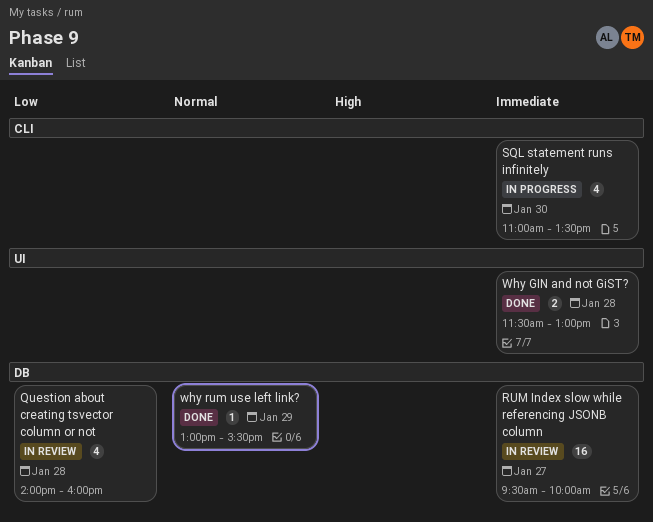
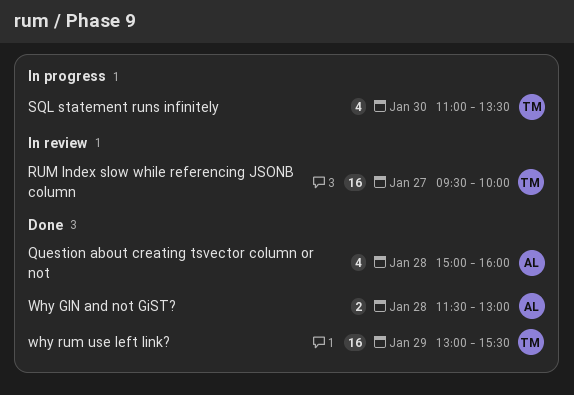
Question about creating tsvector column or not, status: In review -> Done
Question about creating tsvector column or not, begins: 14:00 -> 15:00
why rum use left link?, estimate: 1 -> 16

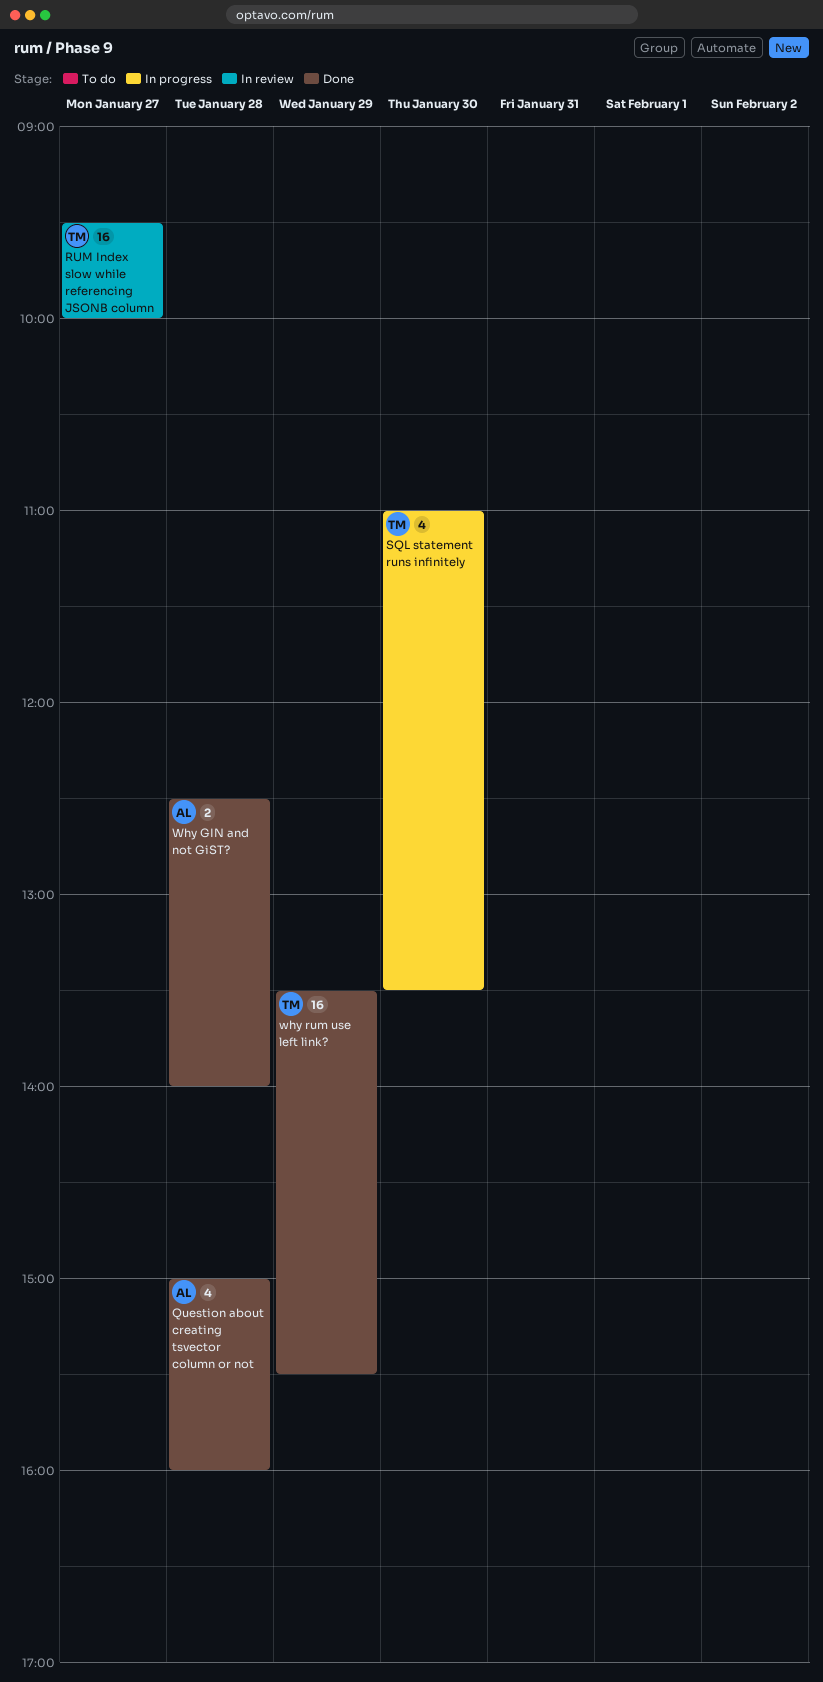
Why GIN and not GiST?, begins: 11:30 -> 12:30
Why GIN and not GiST?, ends: 13:00 -> 14:00
why rum use left link?, begins: 13:00 -> 13:30

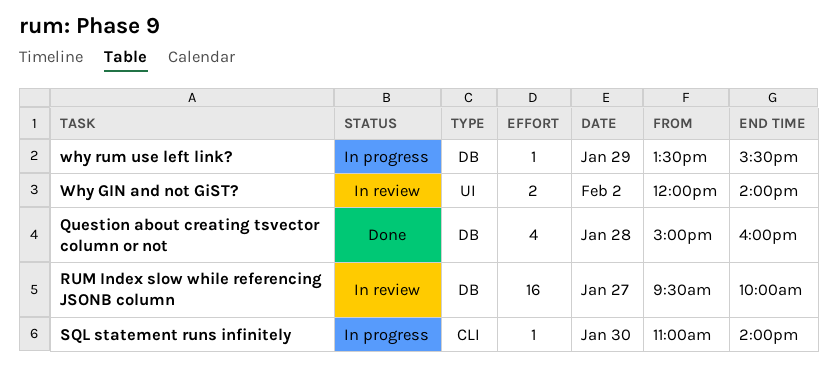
SQL statement runs infinitely, estimate: 4 -> 1
SQL statement runs infinitely, ends: 13:30 -> 14:00
Why GIN and not GiST?, status: Done -> In review
Why GIN and not GiST?, day: Jan 28 -> Feb 2
Why GIN and not GiST?, begins: 12:30 -> 12:00
why rum use left link?, status: Done -> In progress
why rum use left link?, estimate: 16 -> 1

